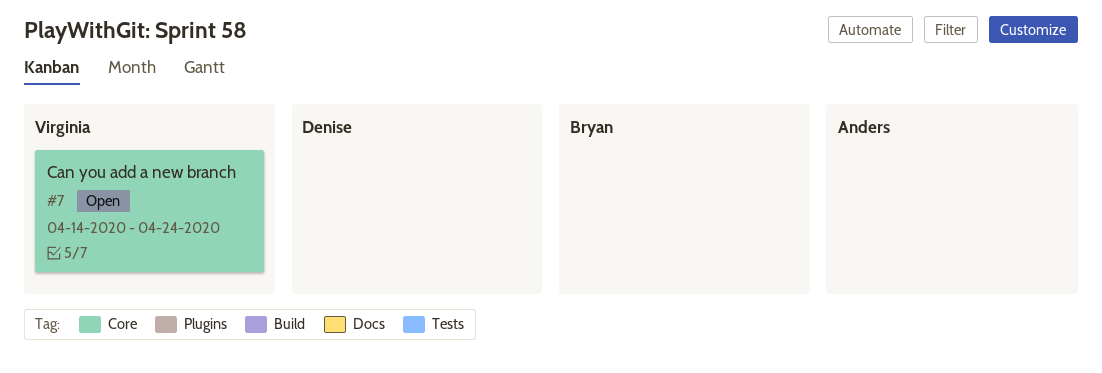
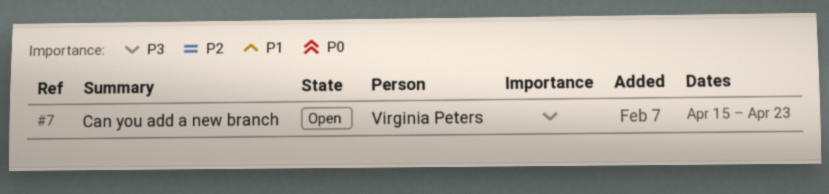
#7, start: Apr 14 -> Apr 15
#7, due: Apr 24 -> Apr 23

